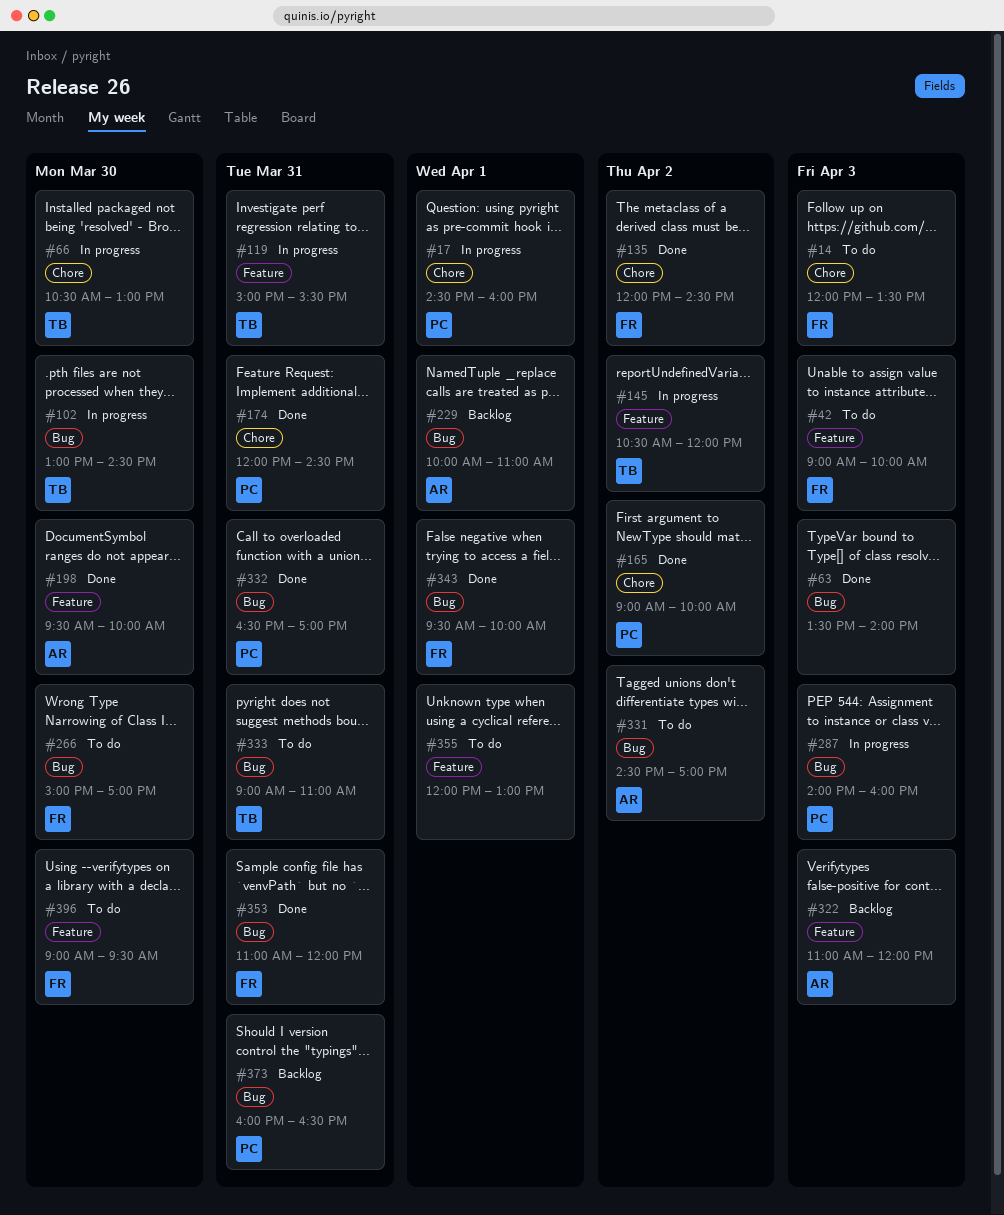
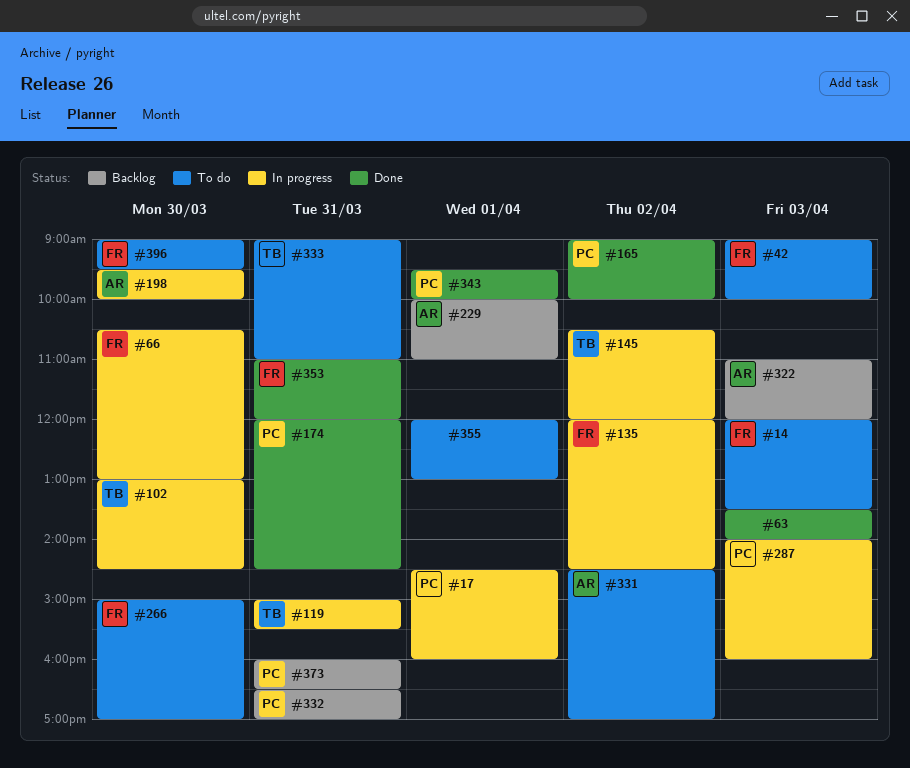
#66, owner: TB -> FR
#135, status: Done -> In progress
#198, status: Done -> In progress
#332, status: Done -> Backlog
#343, owner: FR -> PC

